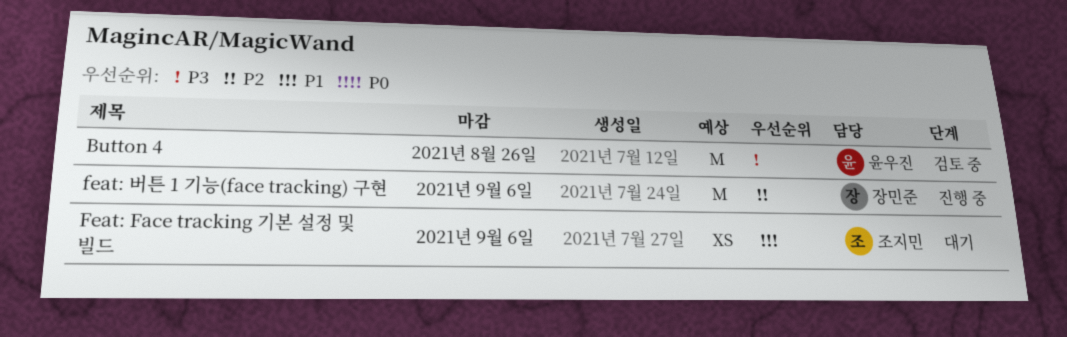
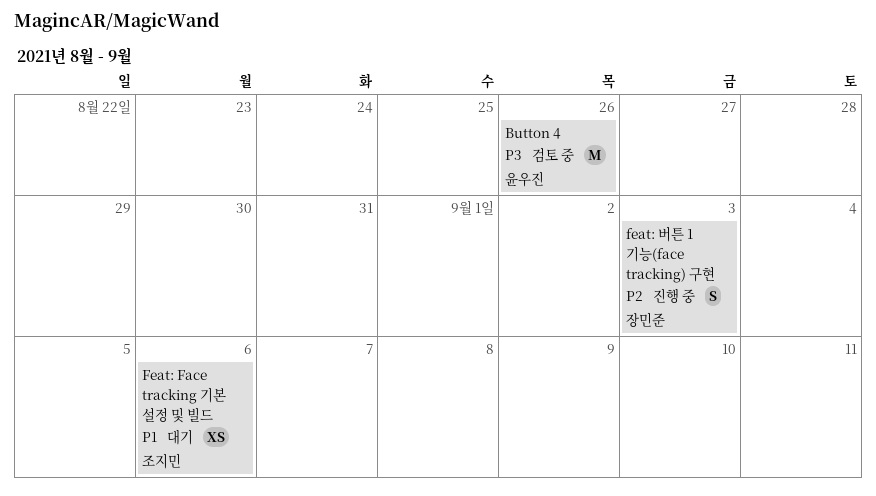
feat: 버튼 1 기능(face tracking) 구현, estimate: M -> S
feat: 버튼 1 기능(face tracking) 구현, due: Sep 6 -> Sep 3

